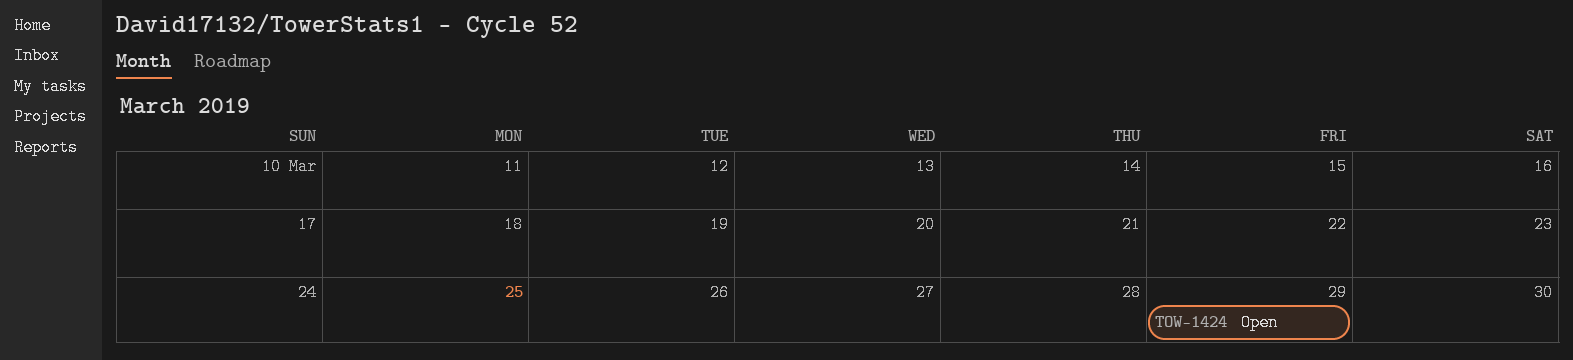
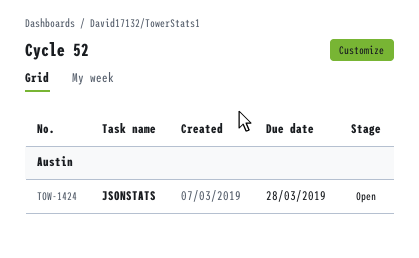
TOW-1424, due: Mar 29 -> Mar 28

